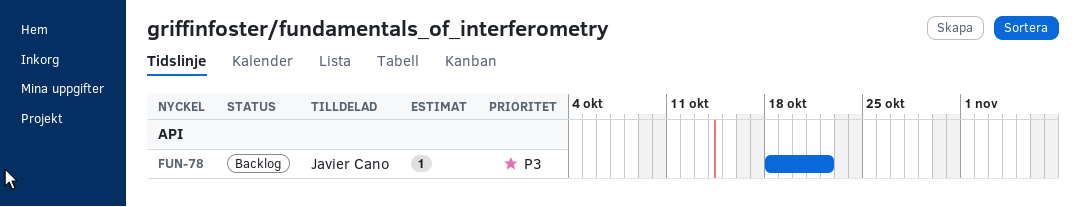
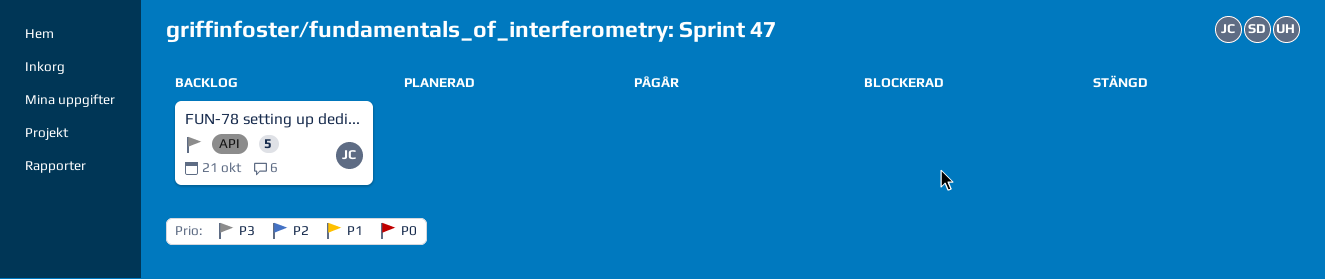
FUN-78, estimate: 1 -> 5
FUN-78, due: Oct 22 -> Oct 21

